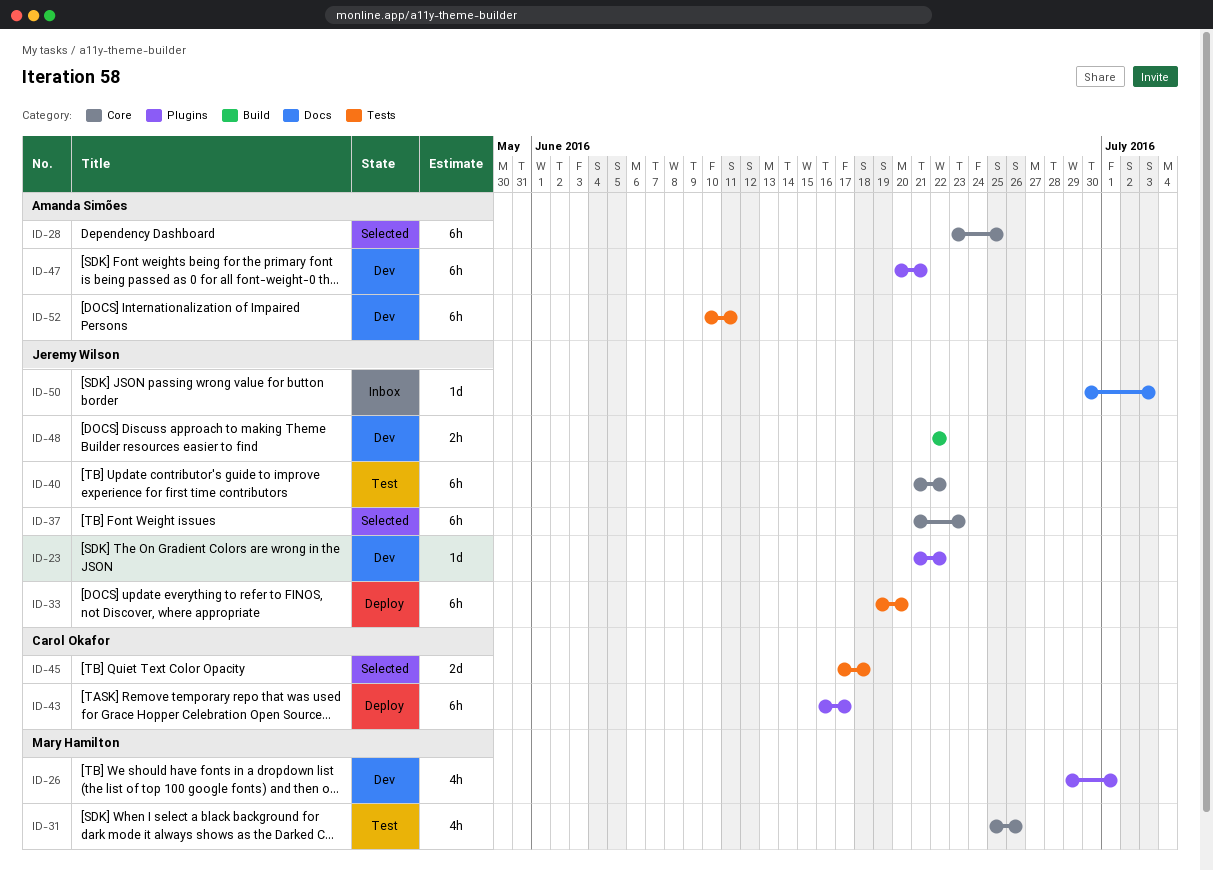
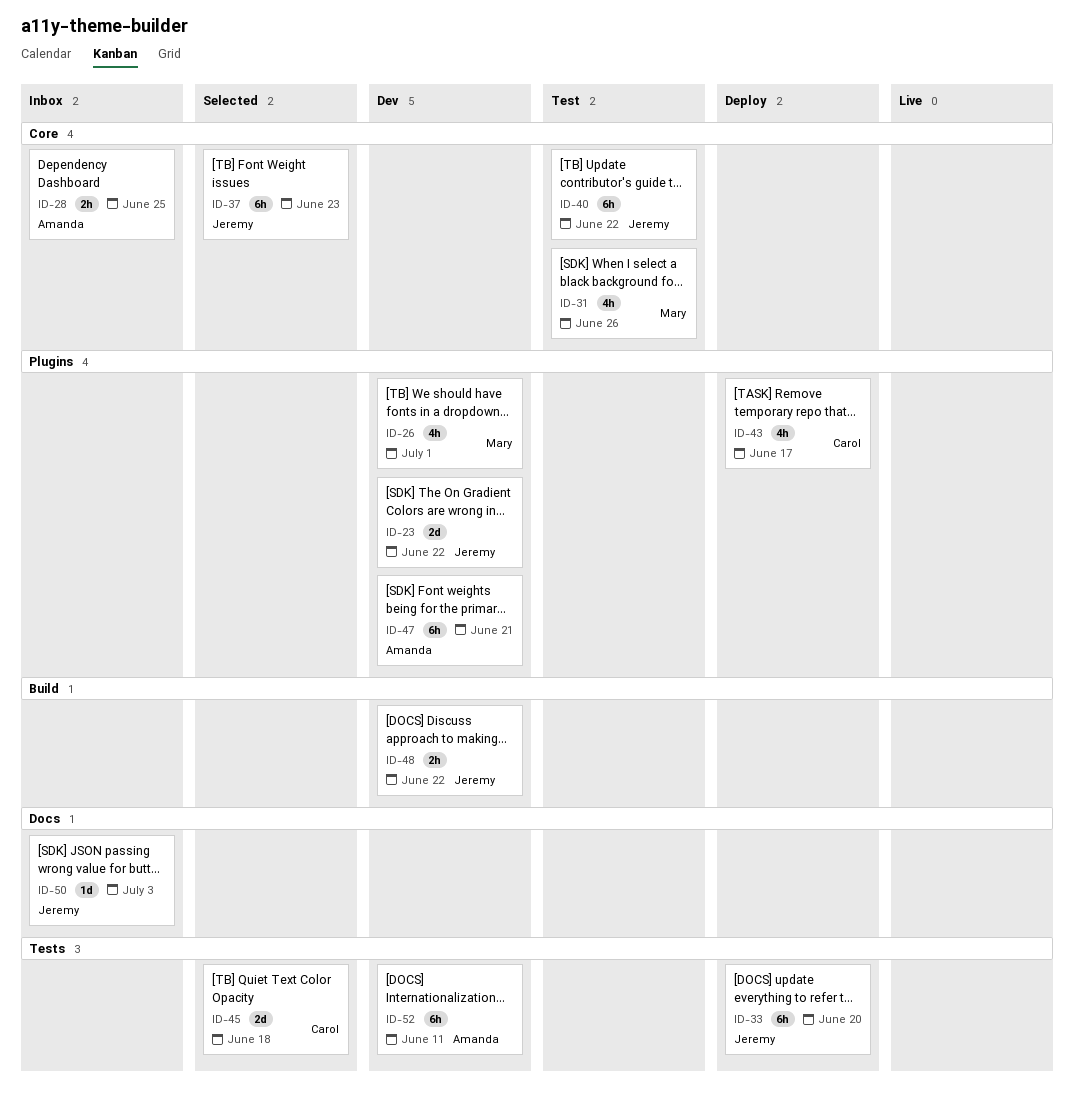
ID-23, estimate: 1d -> 2d
ID-28, status: Selected -> Inbox
ID-28, estimate: 6h -> 2h
ID-43, estimate: 6h -> 4h

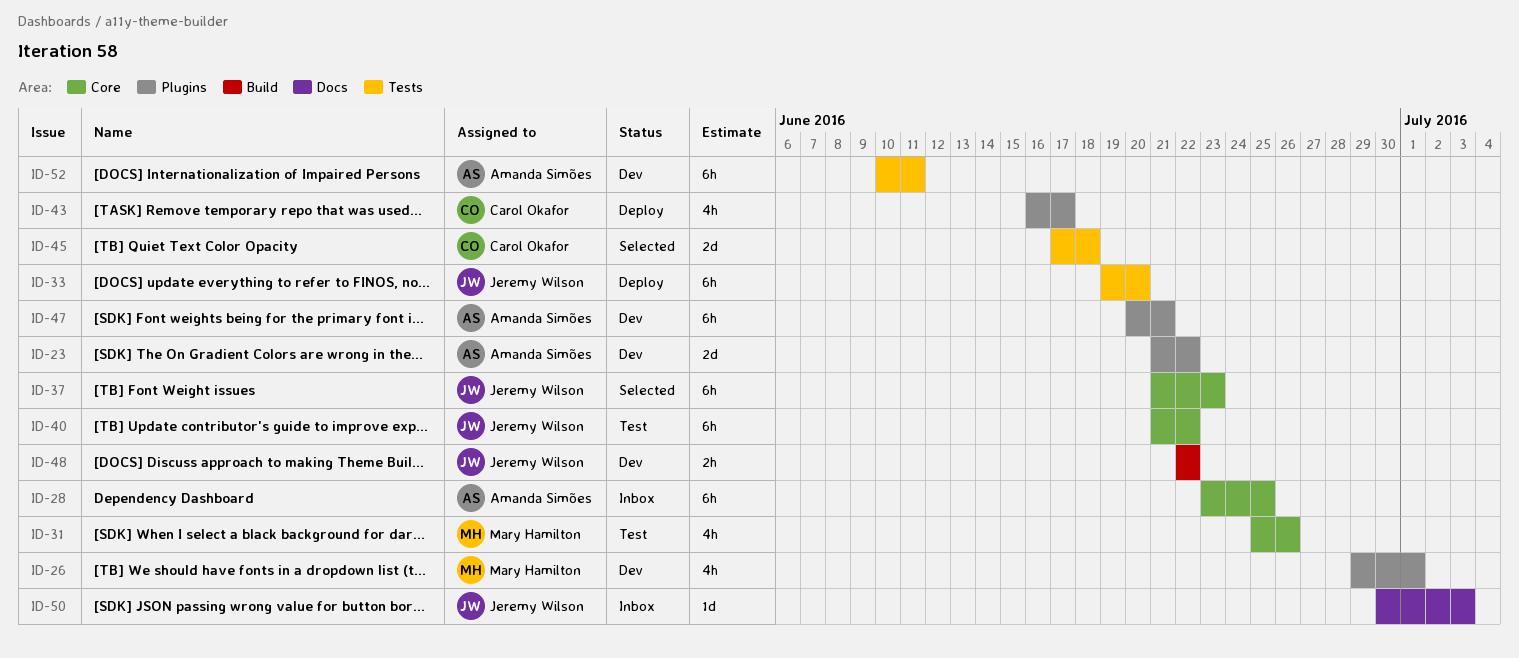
ID-23, owner: Jeremy Wilson -> Amanda Simões
ID-28, estimate: 2h -> 6h

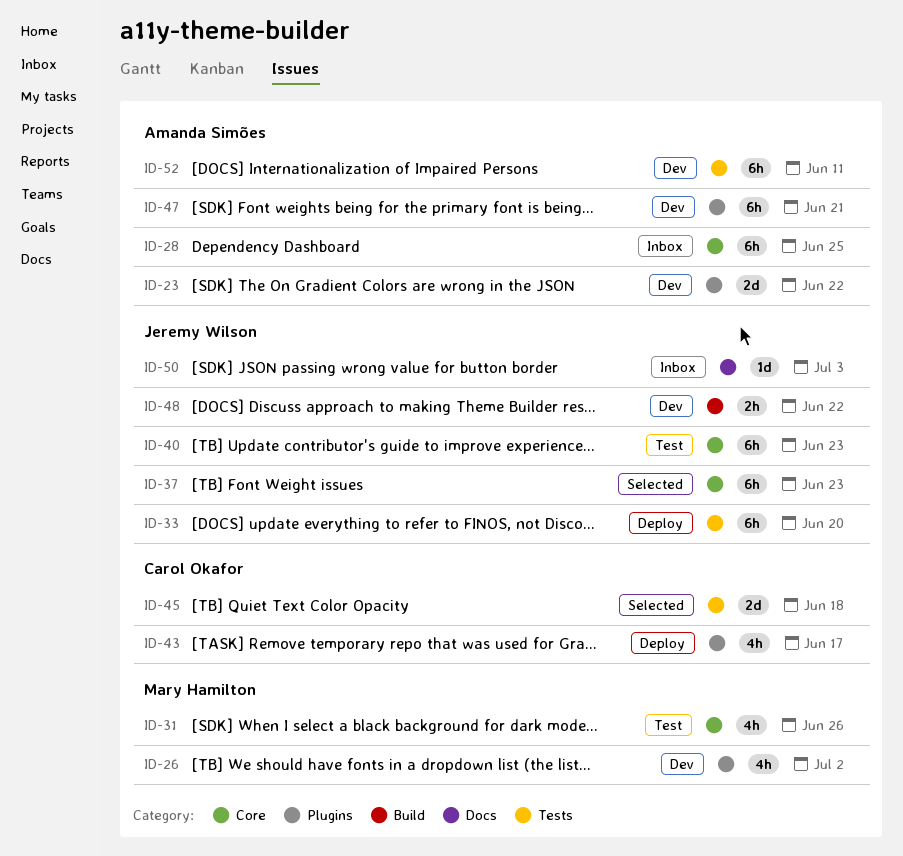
ID-26, due: Jul 1 -> Jul 2
ID-40, due: Jun 22 -> Jun 23

